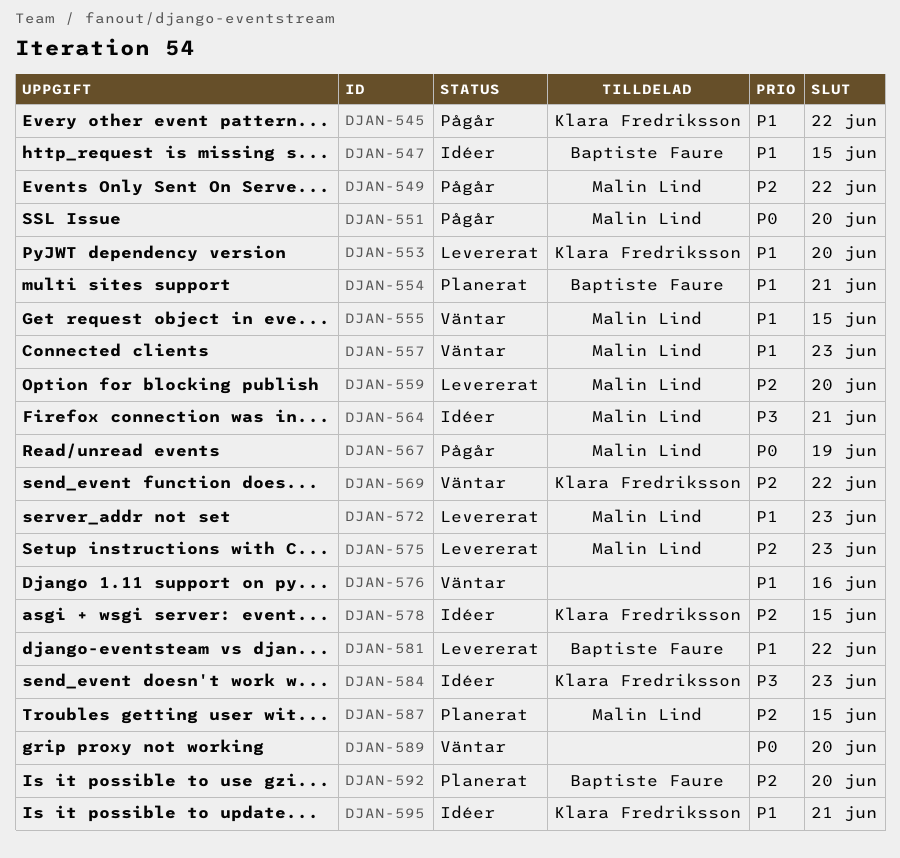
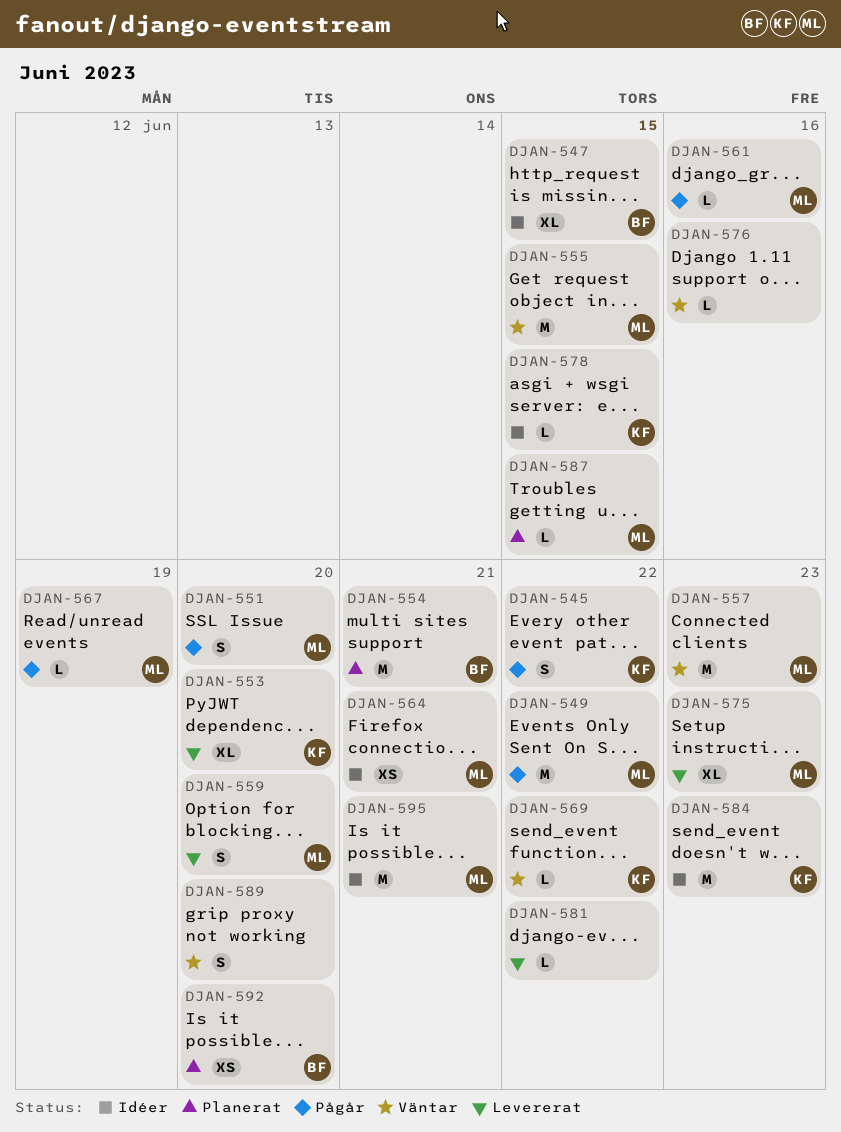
DJAN-561: none -> present
DJAN-572: present -> none
DJAN-581, owner: Baptiste Faure -> none
DJAN-595, owner: Klara Fredriksson -> Malin Lind

